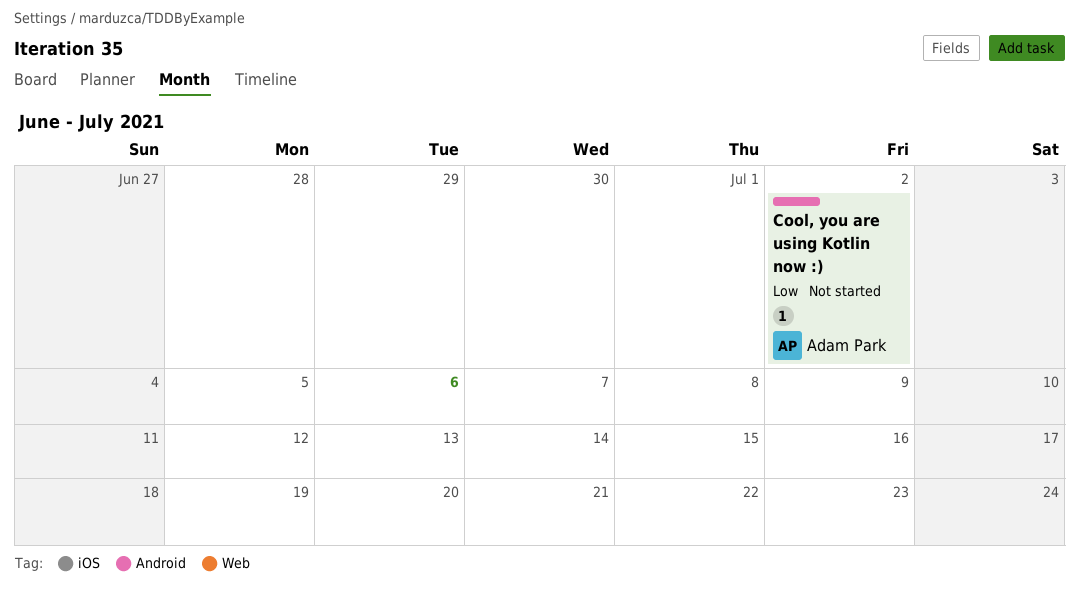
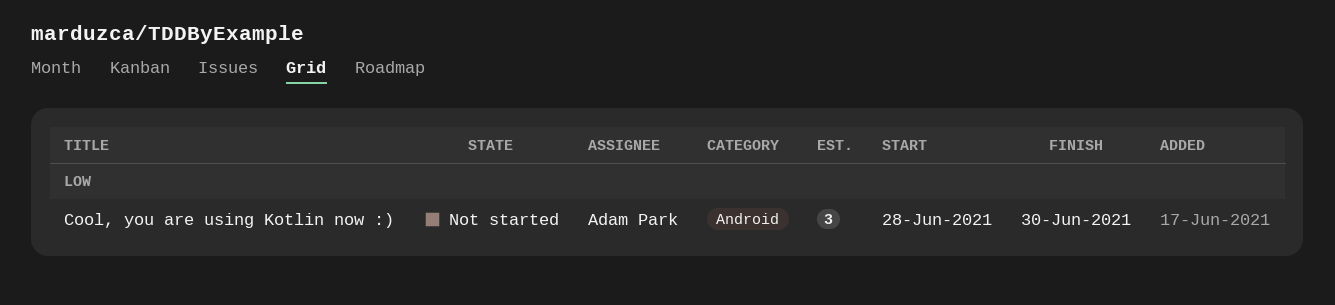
Cool, you are using Kotlin now :), estimate: 1 -> 3
Cool, you are using Kotlin now :), due: Jul 2 -> Jun 30

